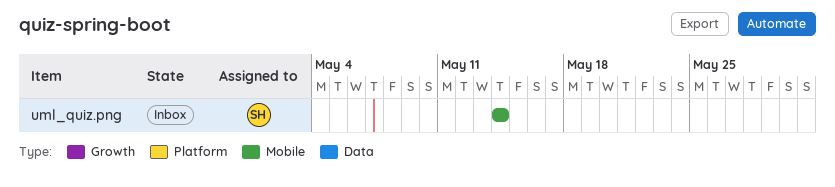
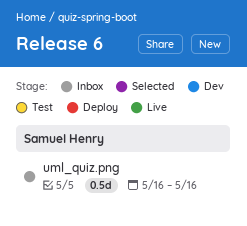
uml_quiz.png, start: May 14 -> May 16
uml_quiz.png, due: May 14 -> May 16

